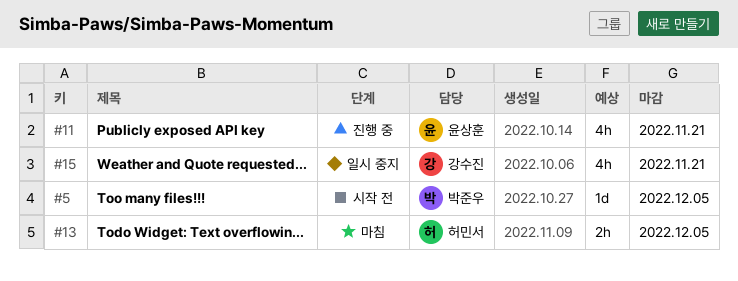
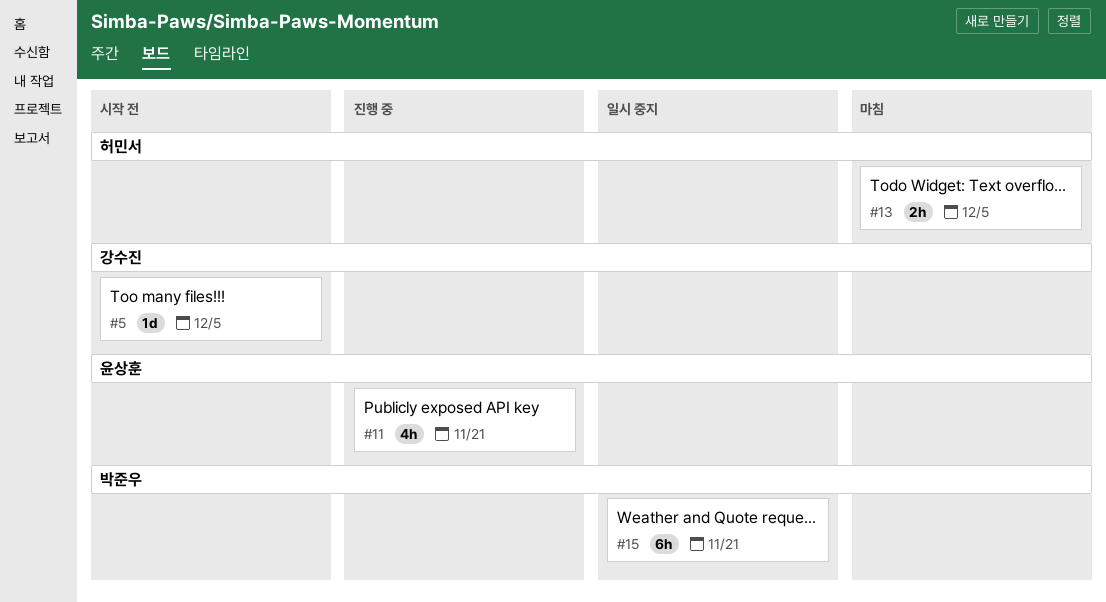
#5, owner: 박준우 -> 강수진
#15, owner: 강수진 -> 박준우
#15, estimate: 4h -> 6h

